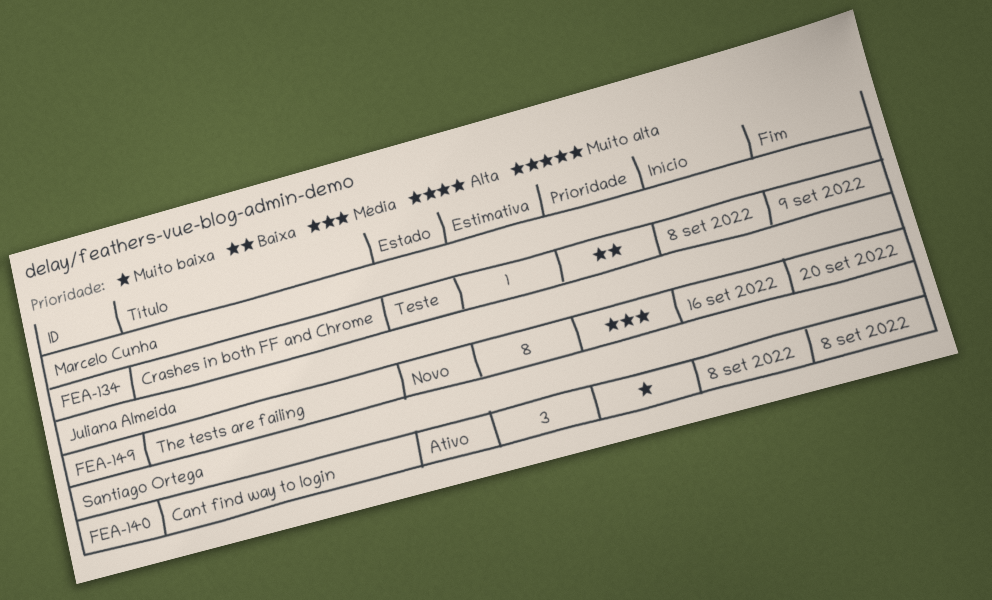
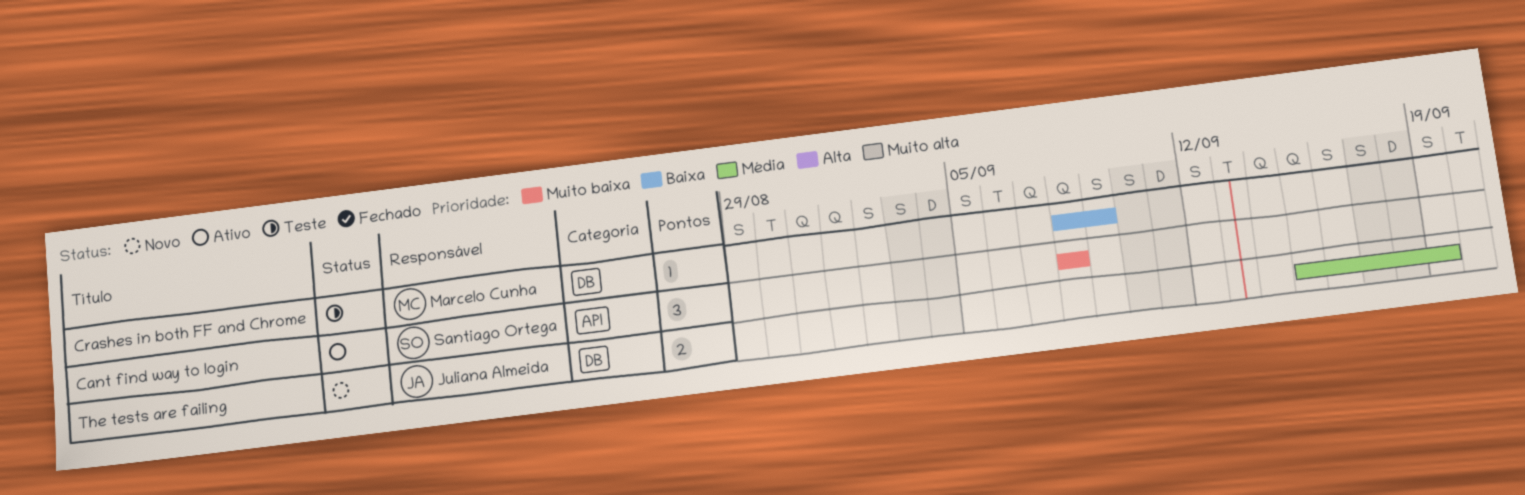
The tests are failing, estimate: 8 -> 2
The tests are failing, start: Sep 16 -> Sep 15
The tests are failing, due: Sep 20 -> Sep 19

